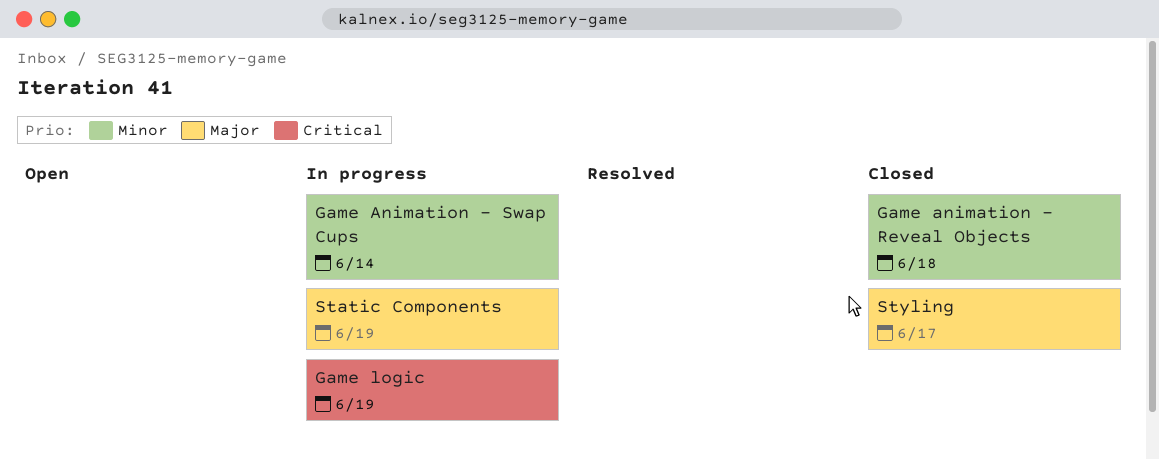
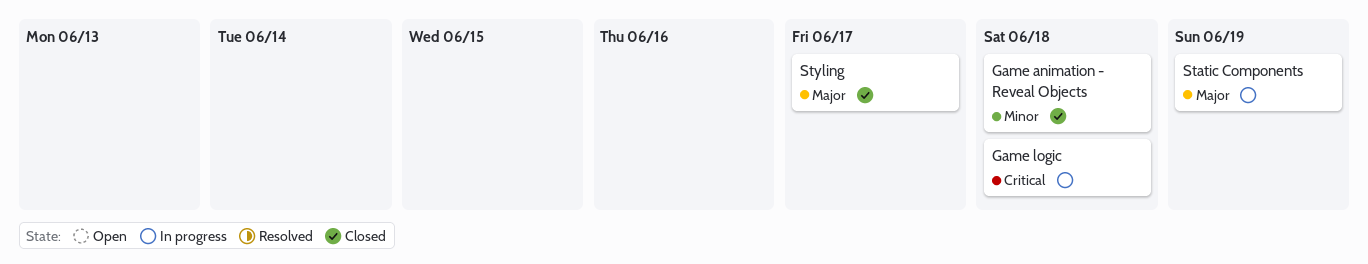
Game Animation - Swap Cups: present -> none
Game logic, due: Jun 19 -> Jun 18

